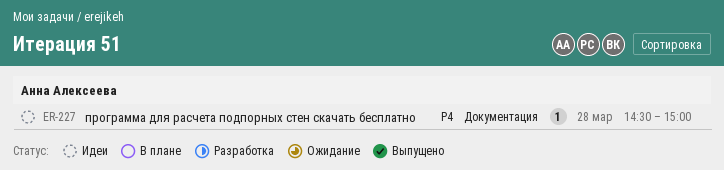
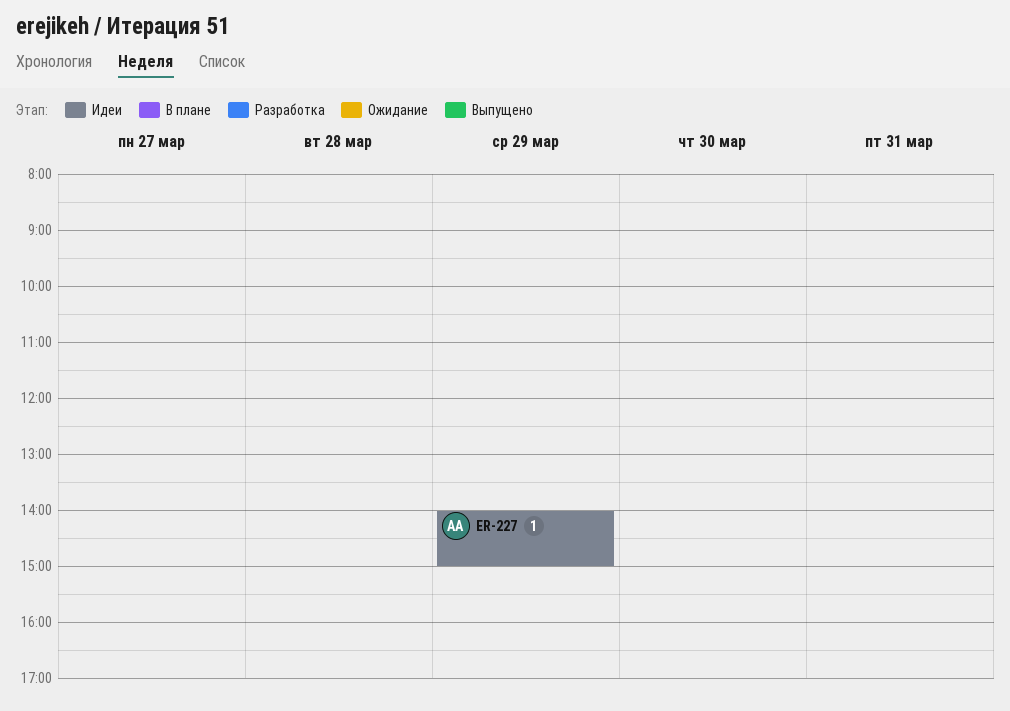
ER-227, day: Mar 28 -> Mar 29
ER-227, begins: 14:30 -> 14:00

